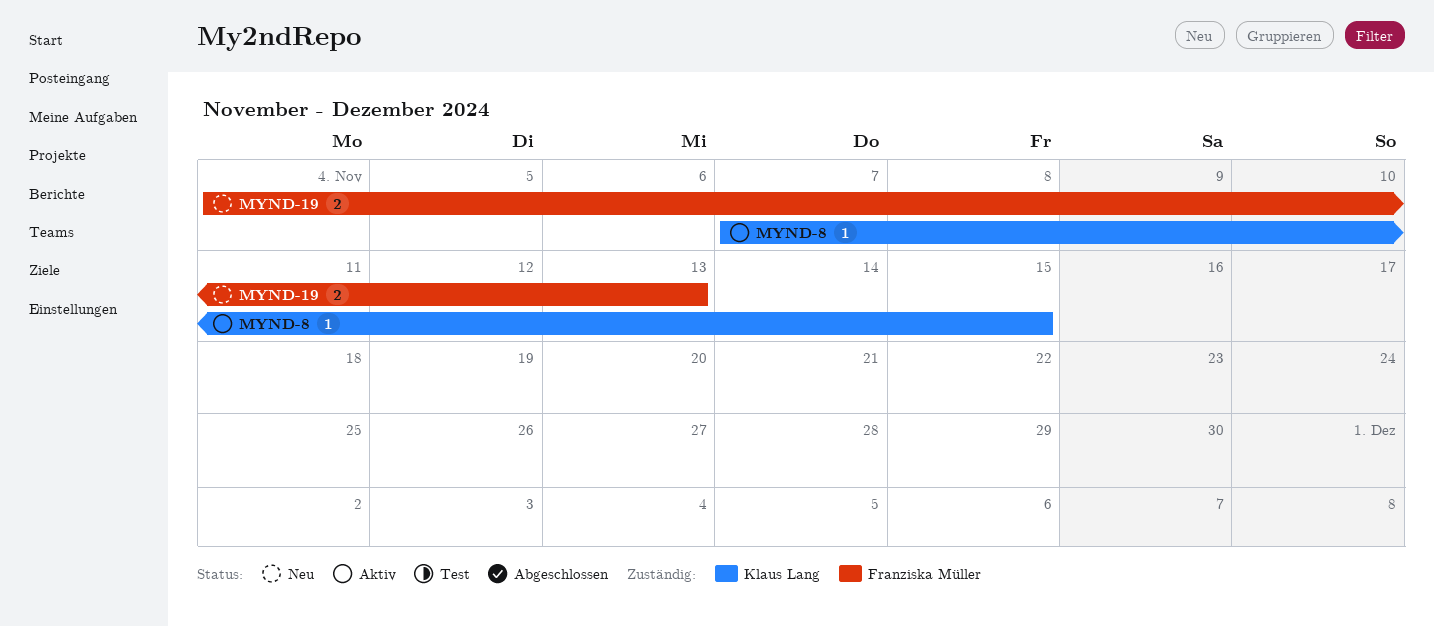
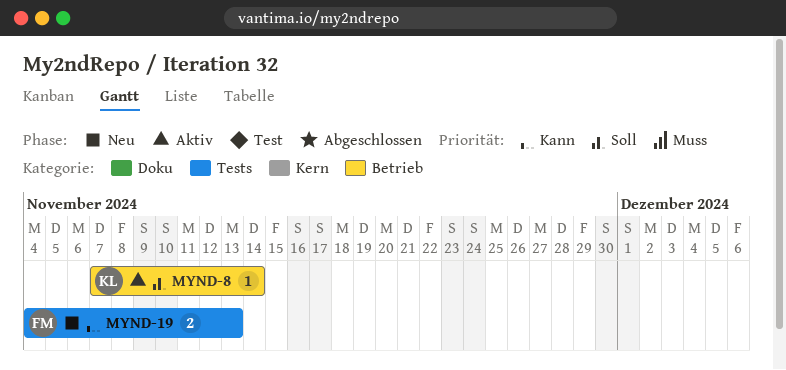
MYND-8, due: Nov 15 -> Nov 14

